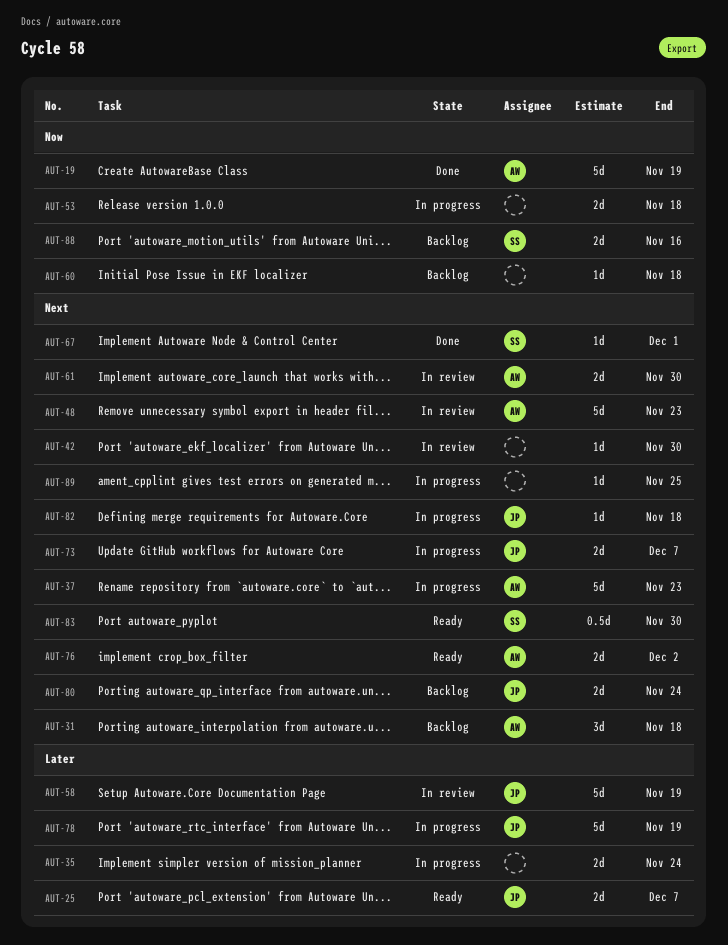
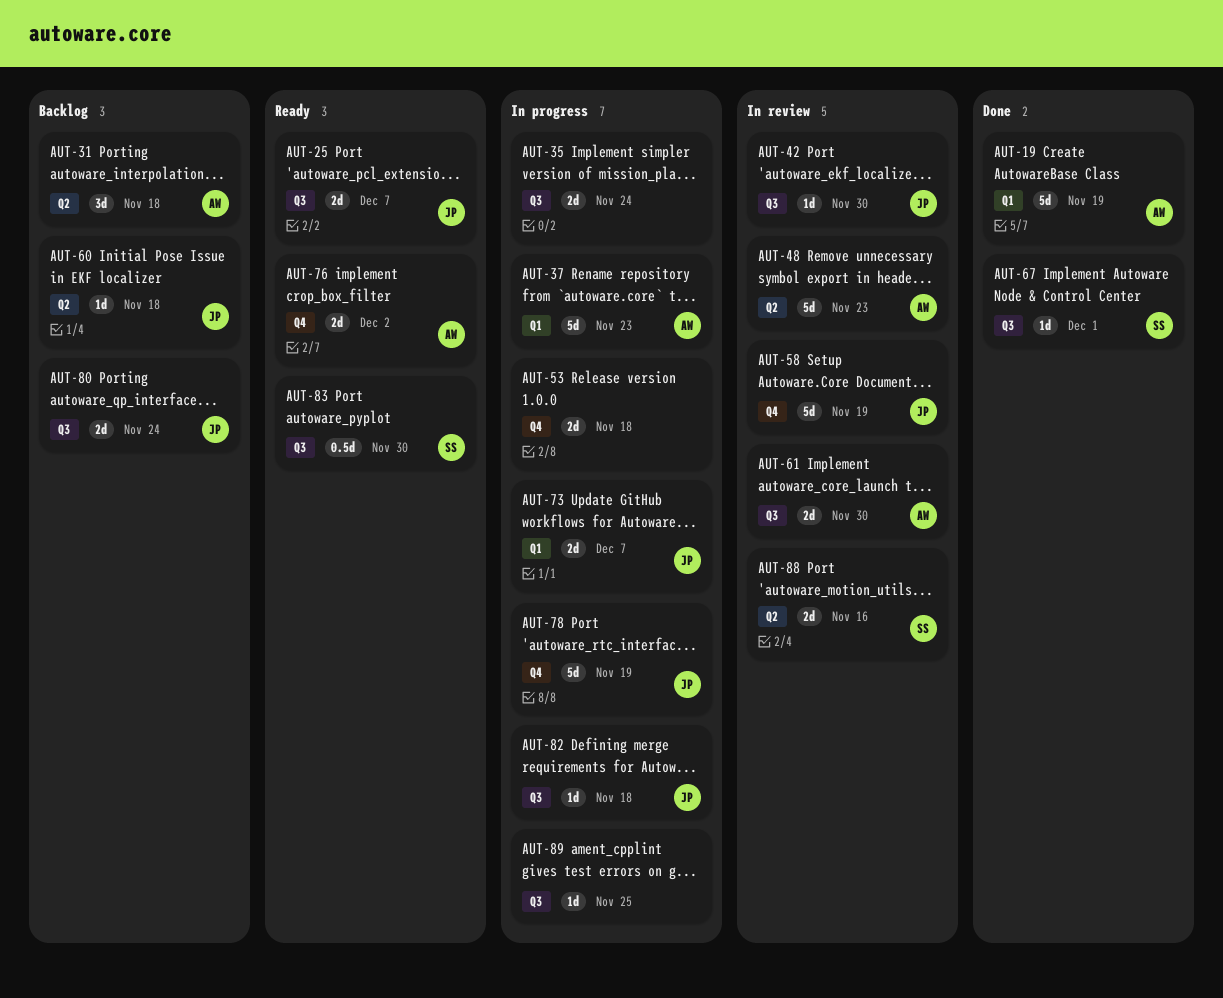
AUT-42, owner: none -> JP
AUT-60, owner: none -> JP
AUT-88, status: Backlog -> In review

